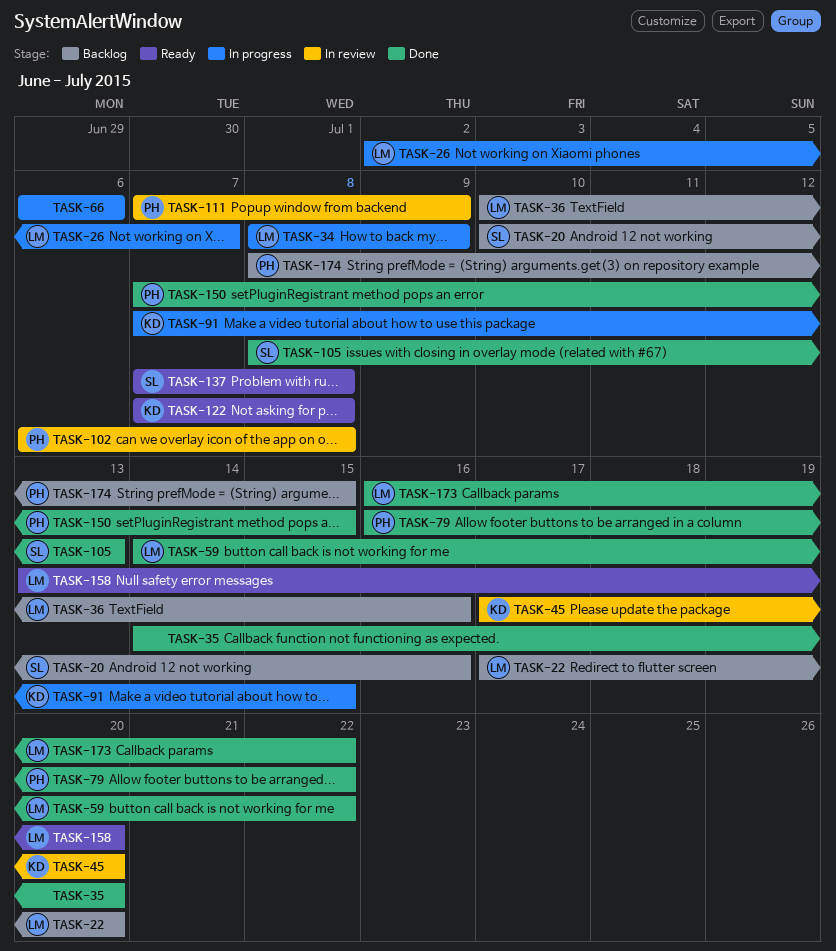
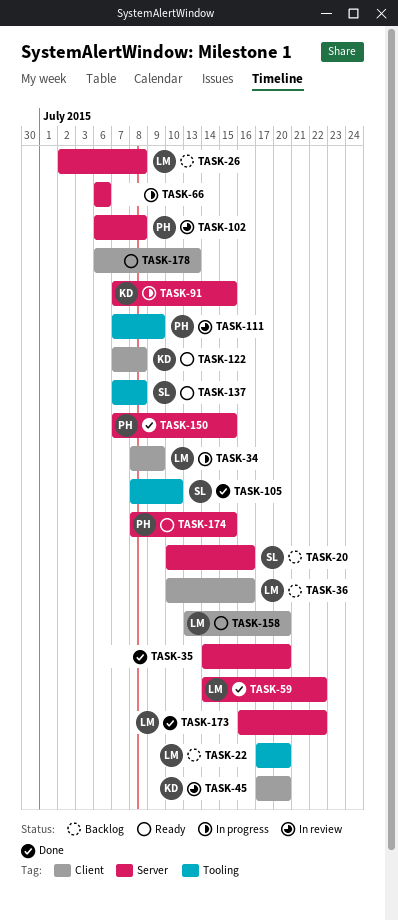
TASK-26, status: In progress -> Backlog
TASK-26, due: Jul 7 -> Jul 8
TASK-79: present -> none
TASK-105, due: Jul 13 -> Jul 10
TASK-174, status: Backlog -> Ready
TASK-178: none -> present

